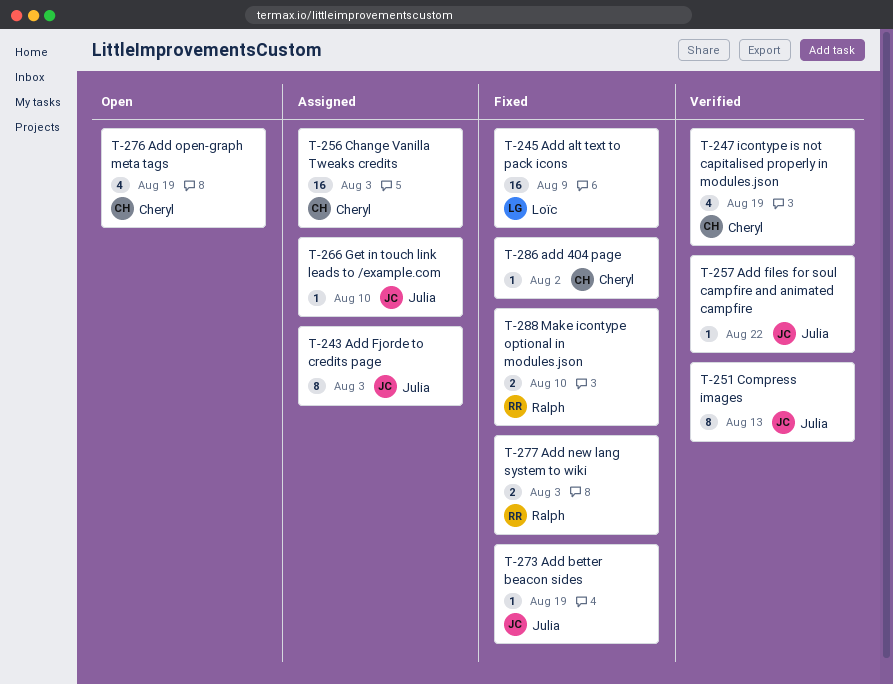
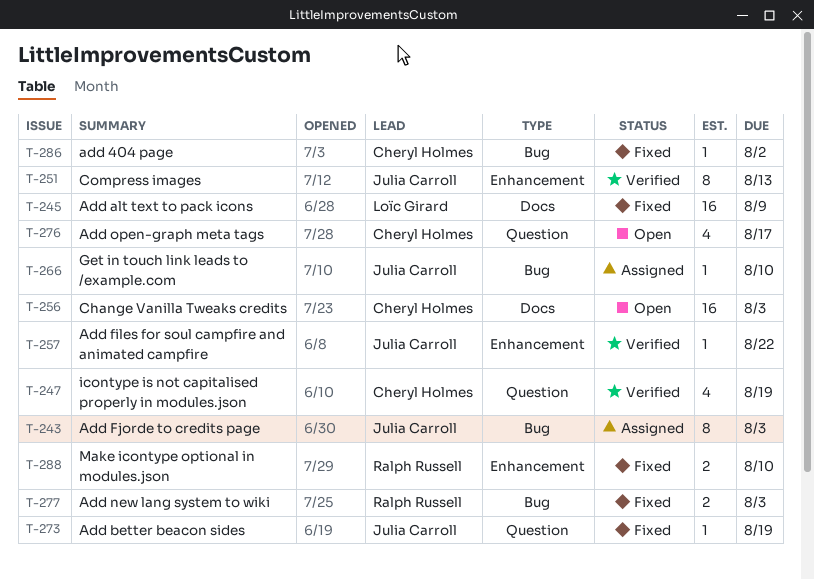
T-256, status: Assigned -> Open
T-276, due: Aug 19 -> Aug 17

